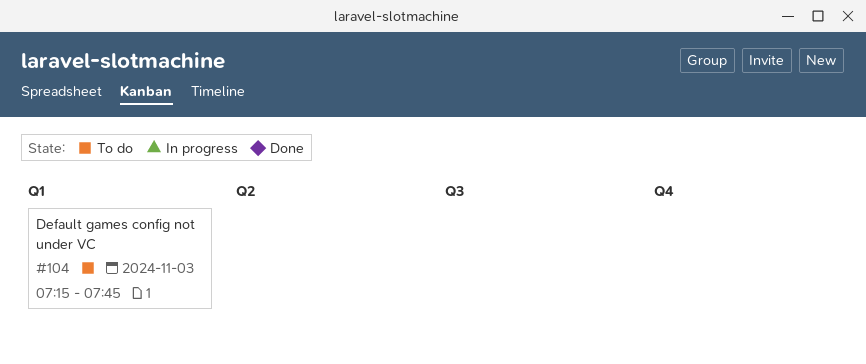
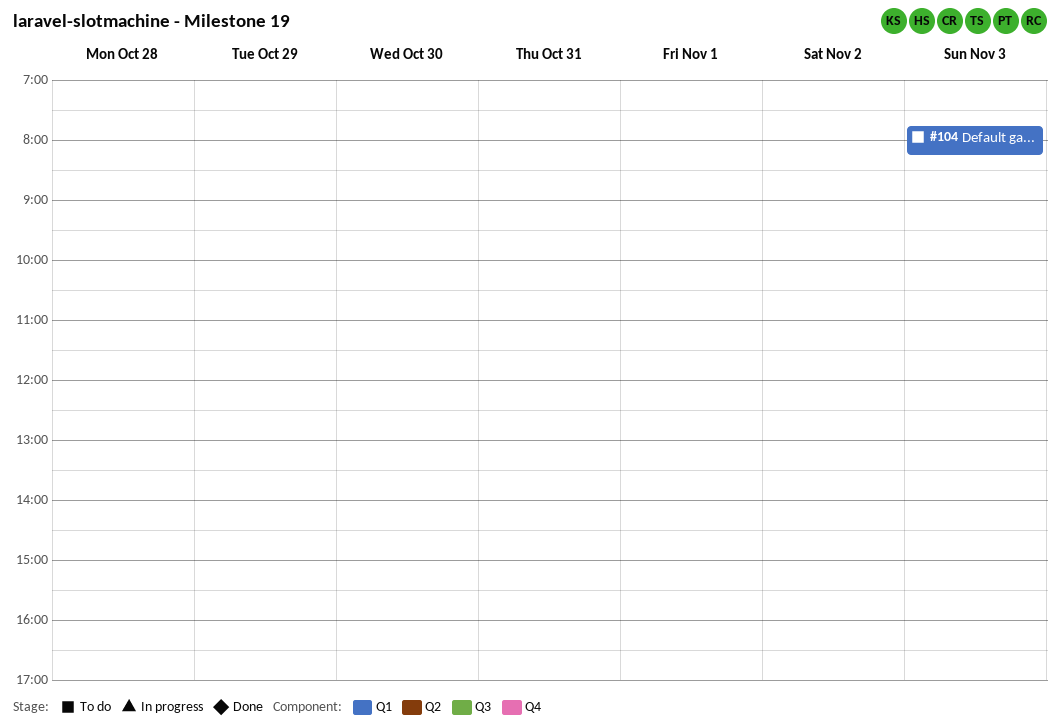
#104, begins: 07:15 -> 07:45
#104, ends: 07:45 -> 08:15

